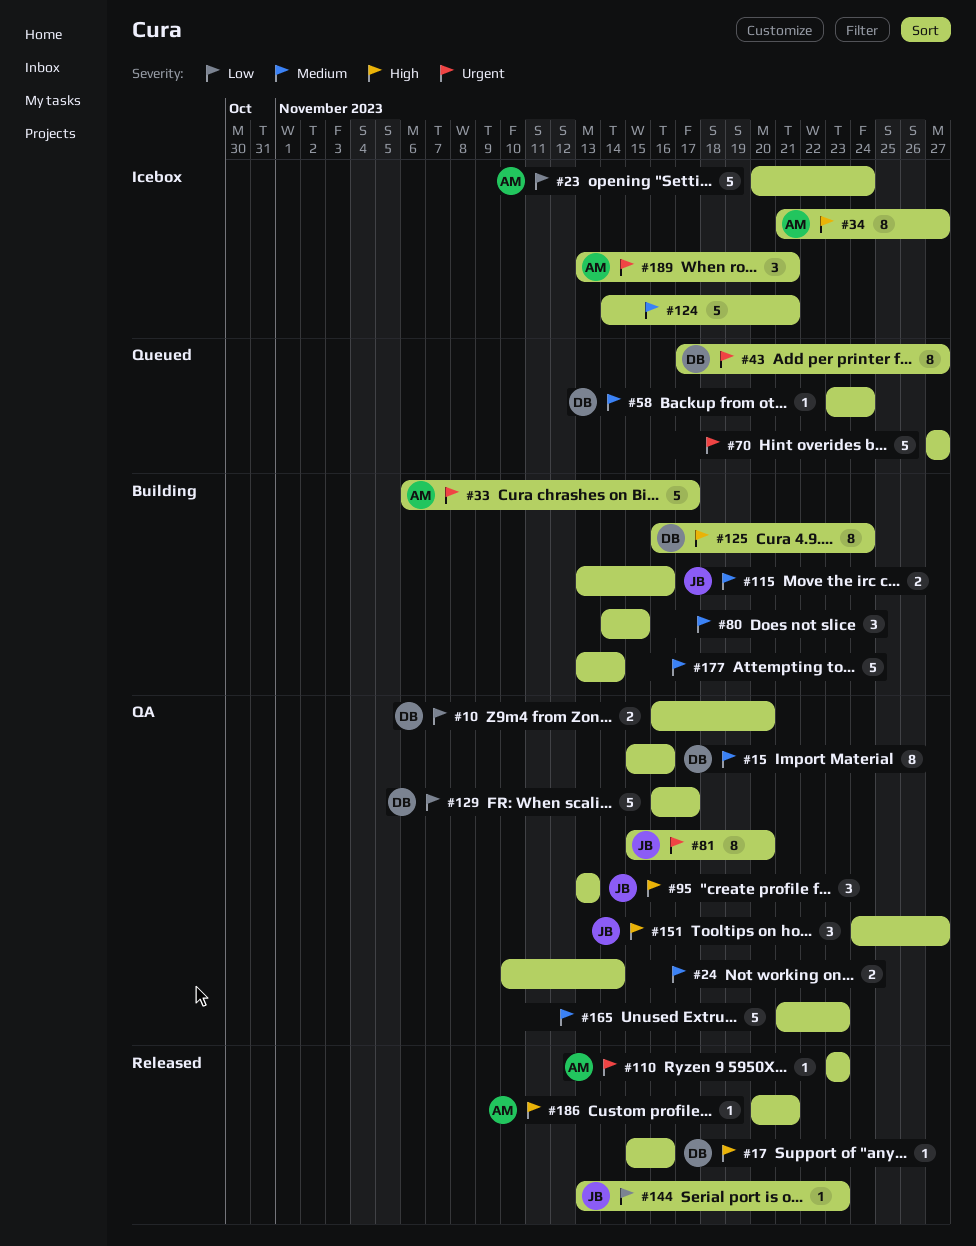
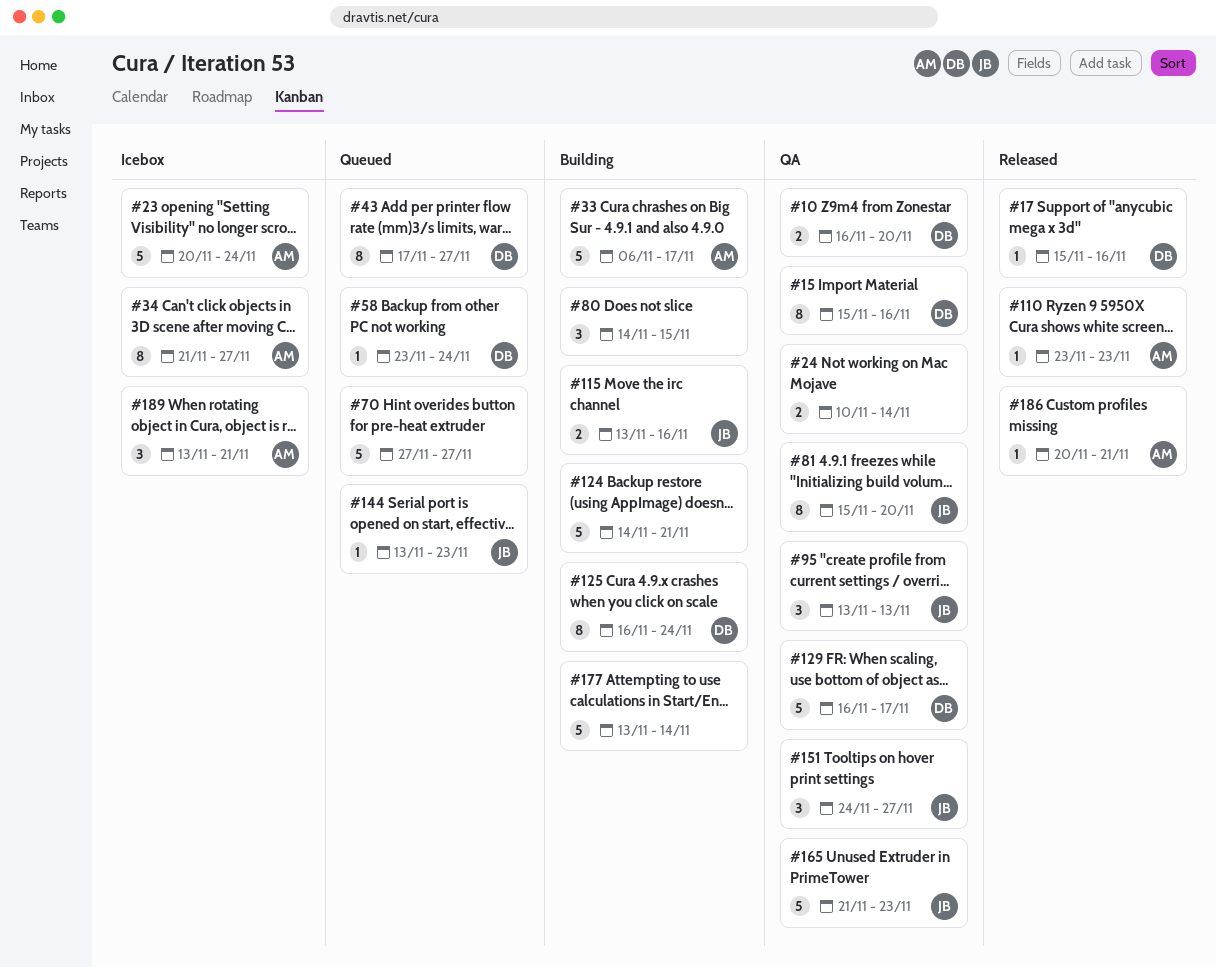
#124, status: Icebox -> Building
#144, status: Released -> Queued
#165, owner: none -> JB

